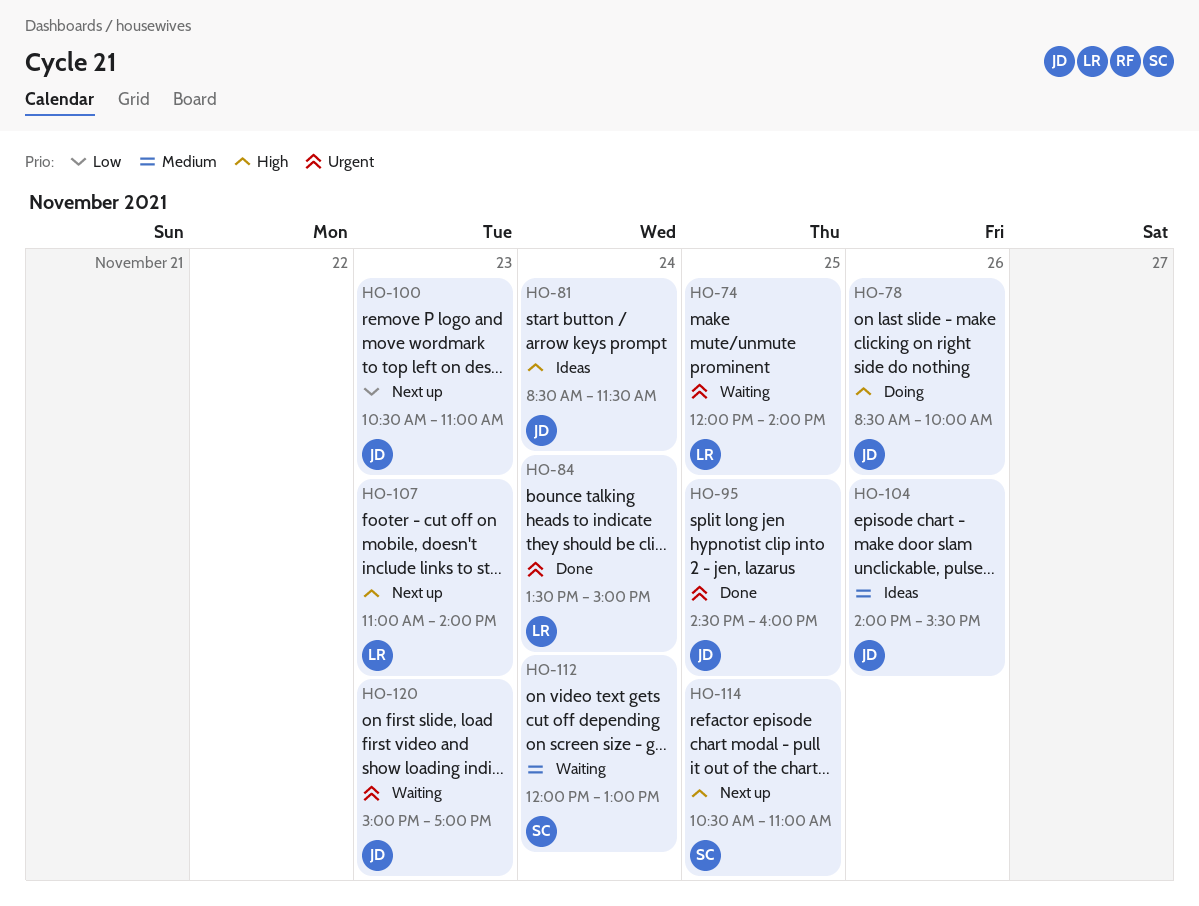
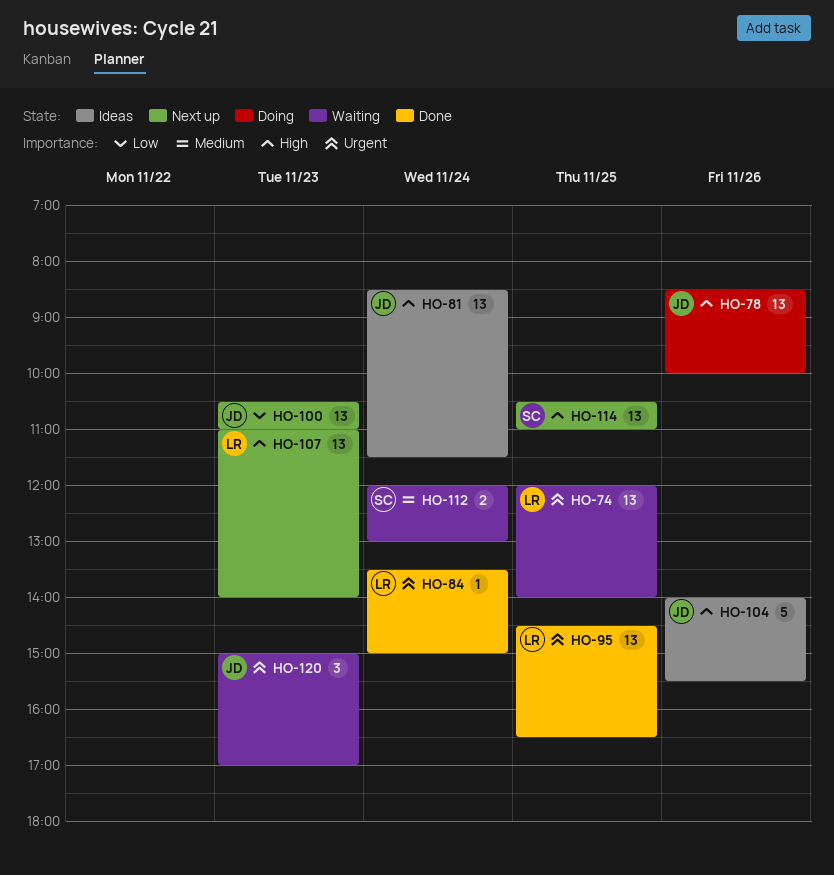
HO-95, owner: JD -> LR
HO-95, ends: 16:00 -> 16:30
HO-104, priority: Medium -> High

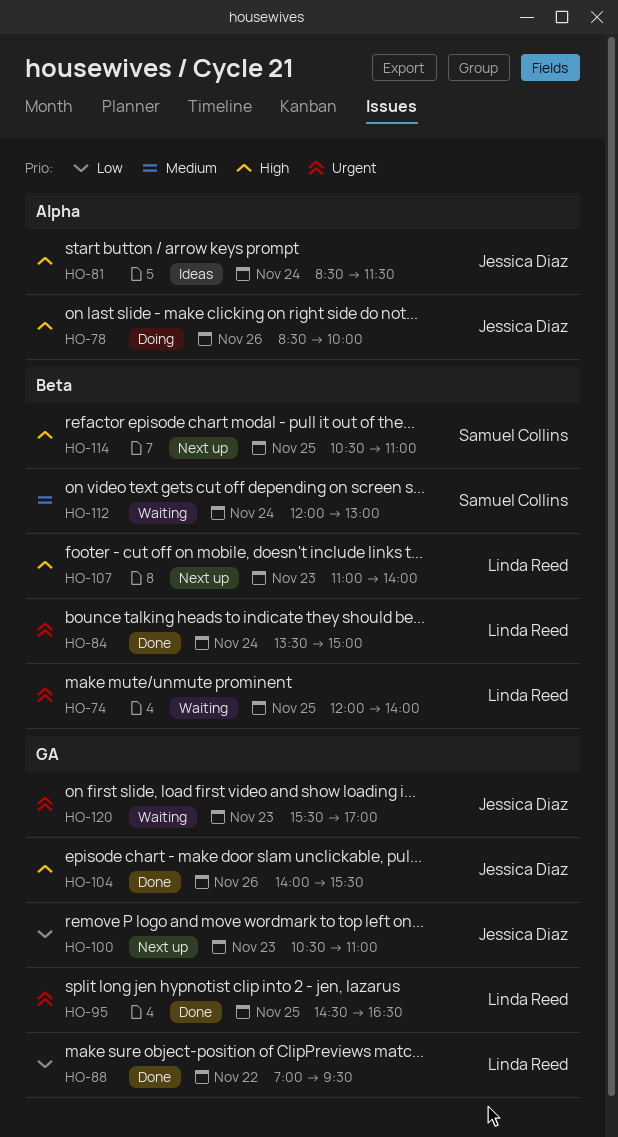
HO-88: none -> present
HO-104, status: Ideas -> Done
HO-120, begins: 15:00 -> 15:30

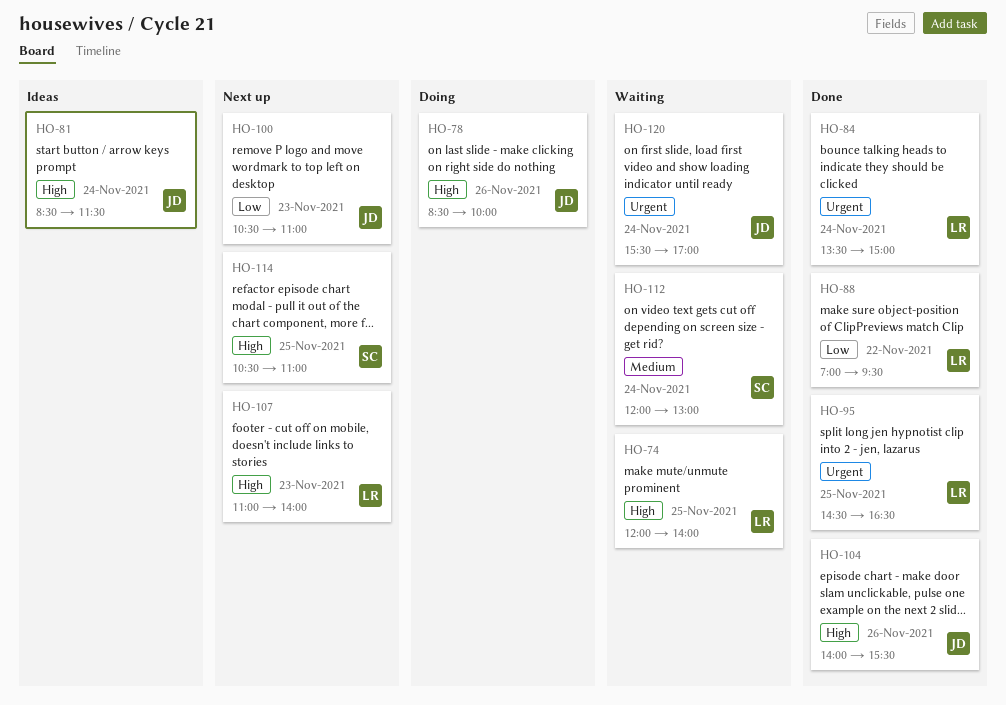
HO-74, priority: Urgent -> High
HO-120, day: Nov 23 -> Nov 24

